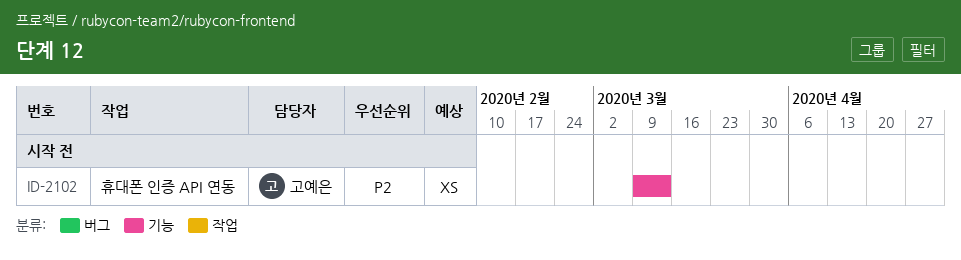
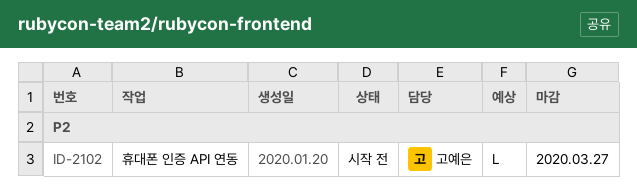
ID-2102, estimate: XS -> L
ID-2102, due: Mar 13 -> Mar 27

